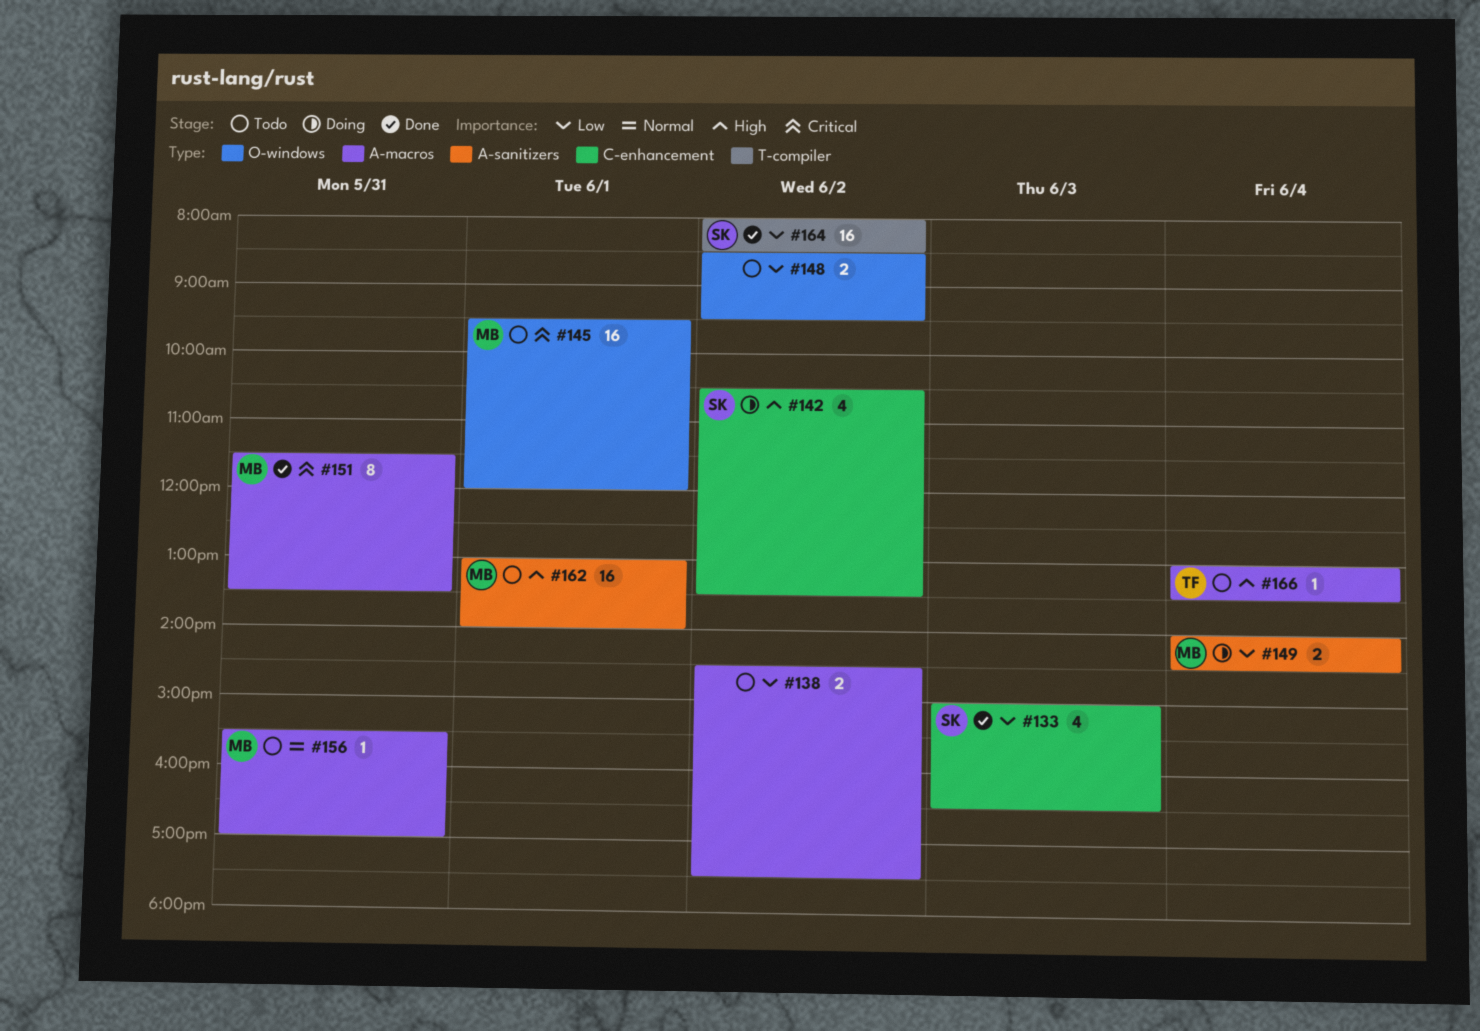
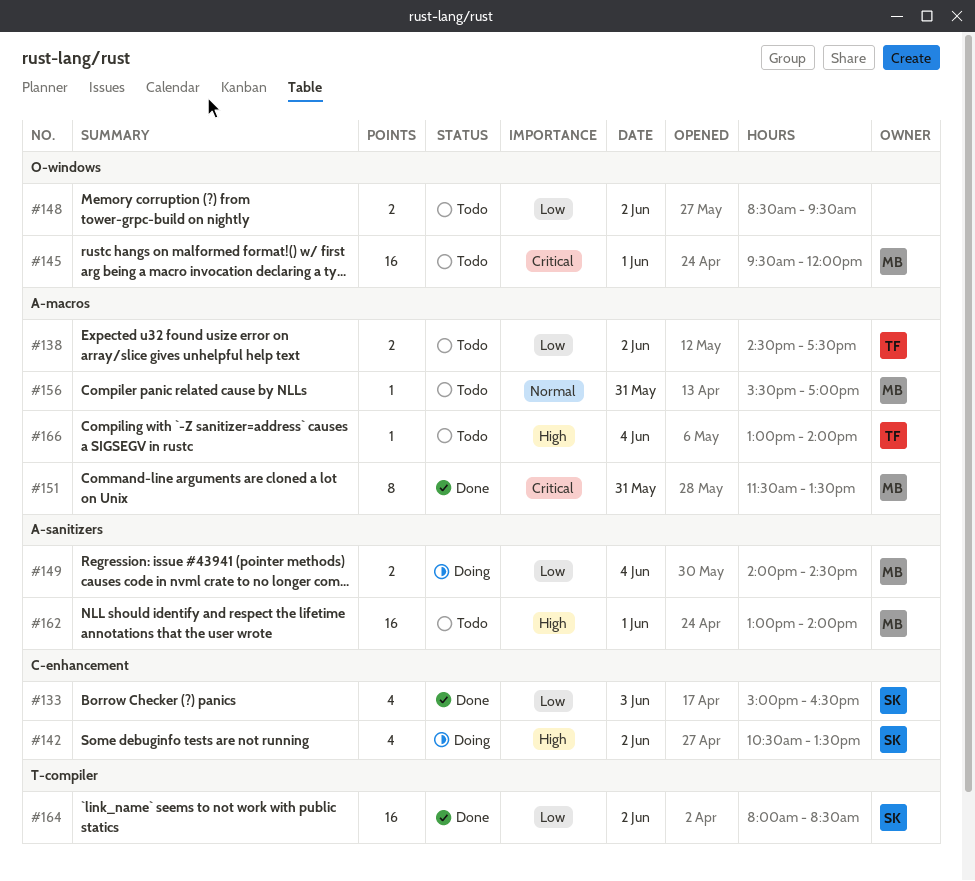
#138, owner: none -> TF
#166, ends: 13:30 -> 14:00

